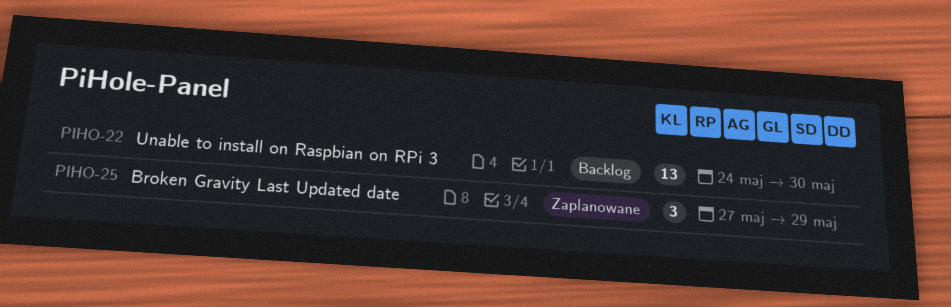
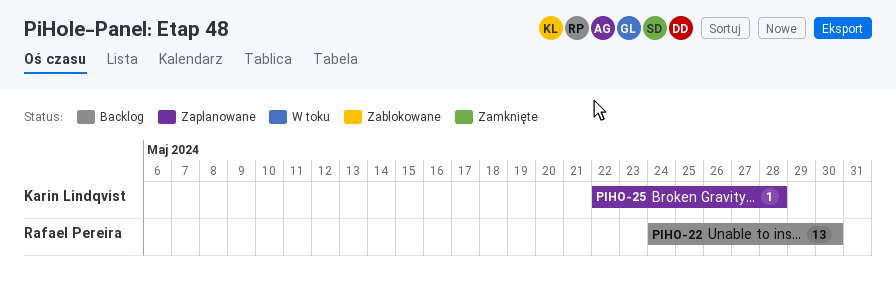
PIHO-25, estimate: 3 -> 1
PIHO-25, start: May 27 -> May 22
PIHO-25, due: May 29 -> May 28

